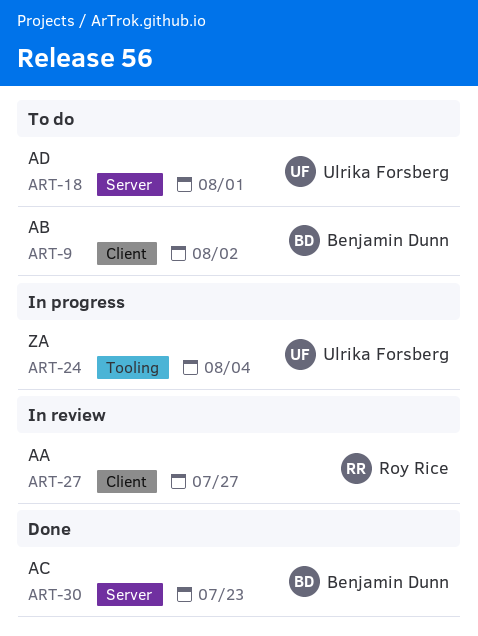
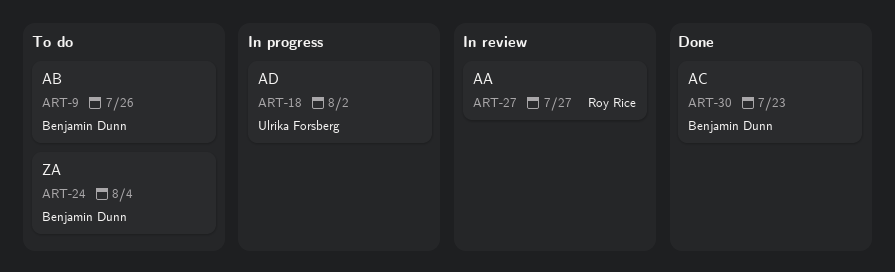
ART-9, due: Aug 2 -> Jul 26
ART-18, status: To do -> In progress
ART-18, due: Aug 1 -> Aug 2
ART-24, status: In progress -> To do
ART-24, owner: Ulrika Forsberg -> Benjamin Dunn

